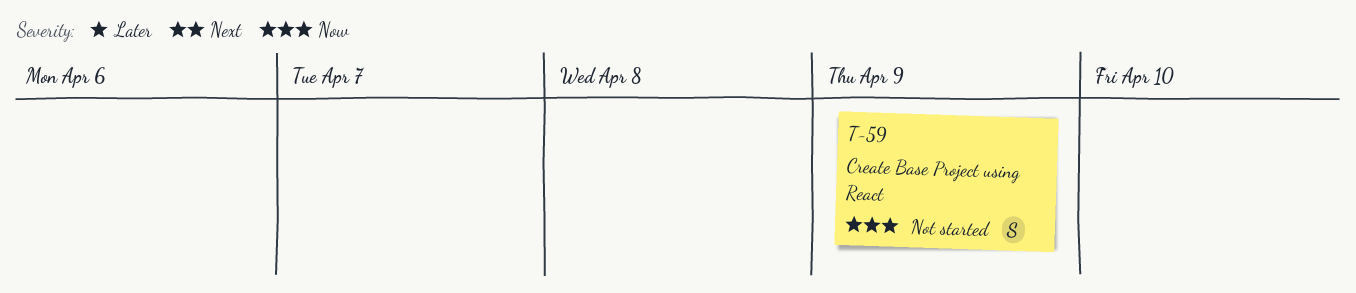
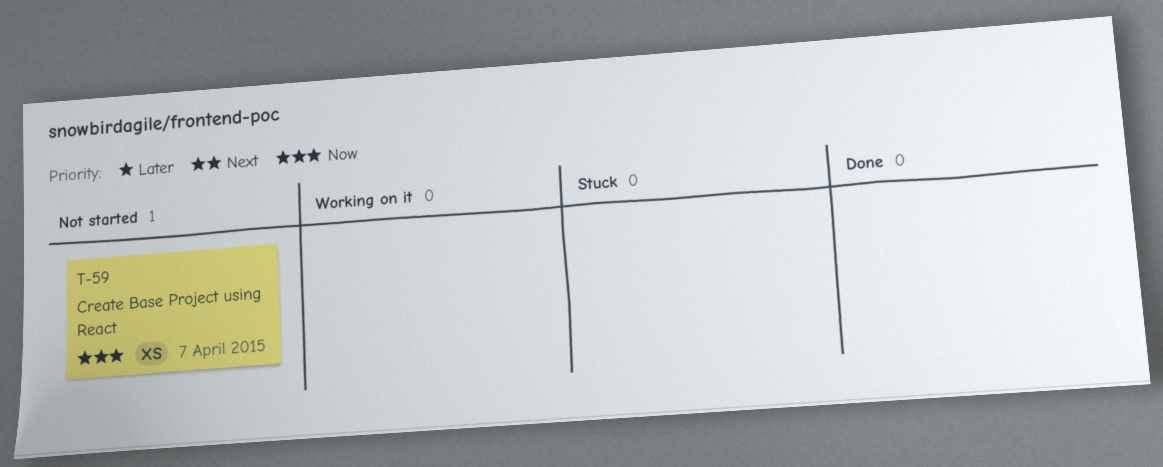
T-59, estimate: S -> XS
T-59, due: Apr 9 -> Apr 7

